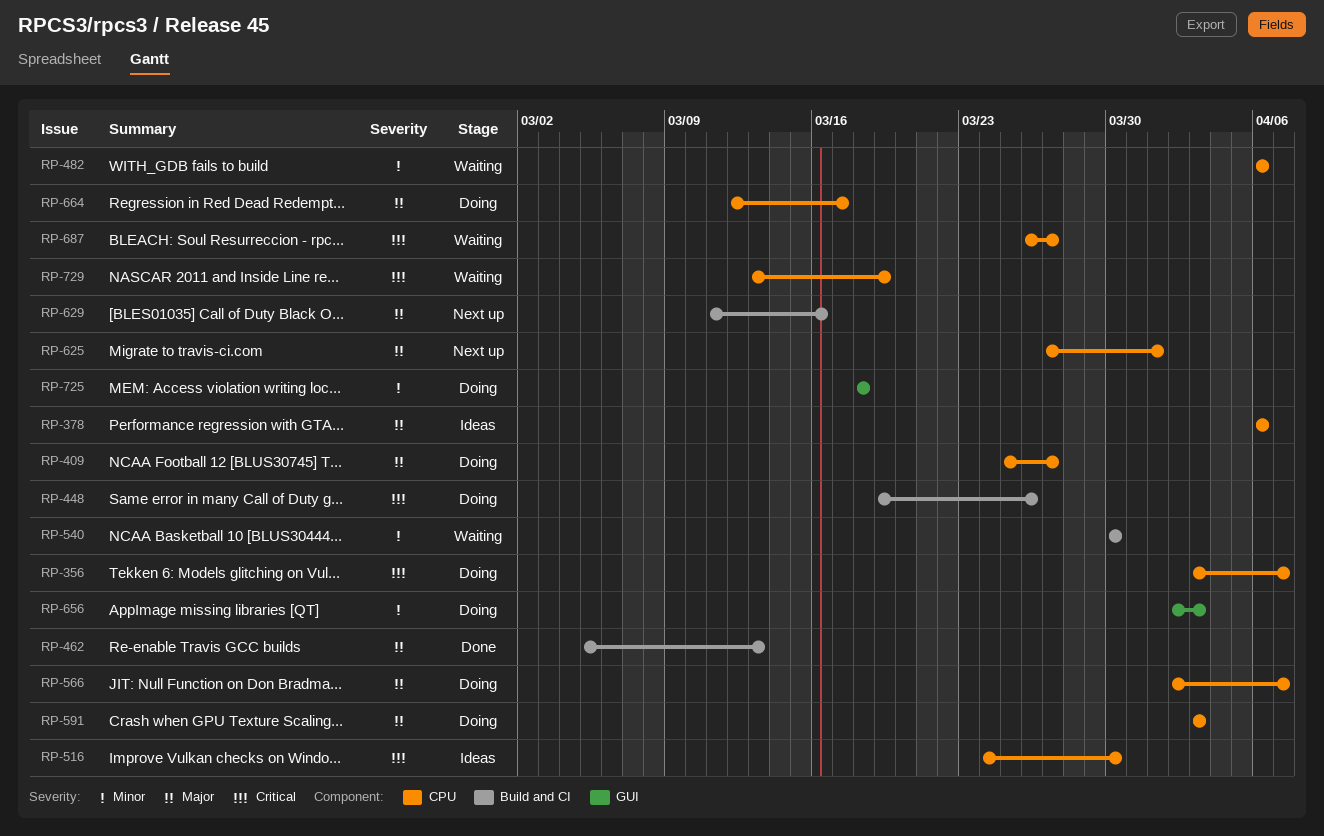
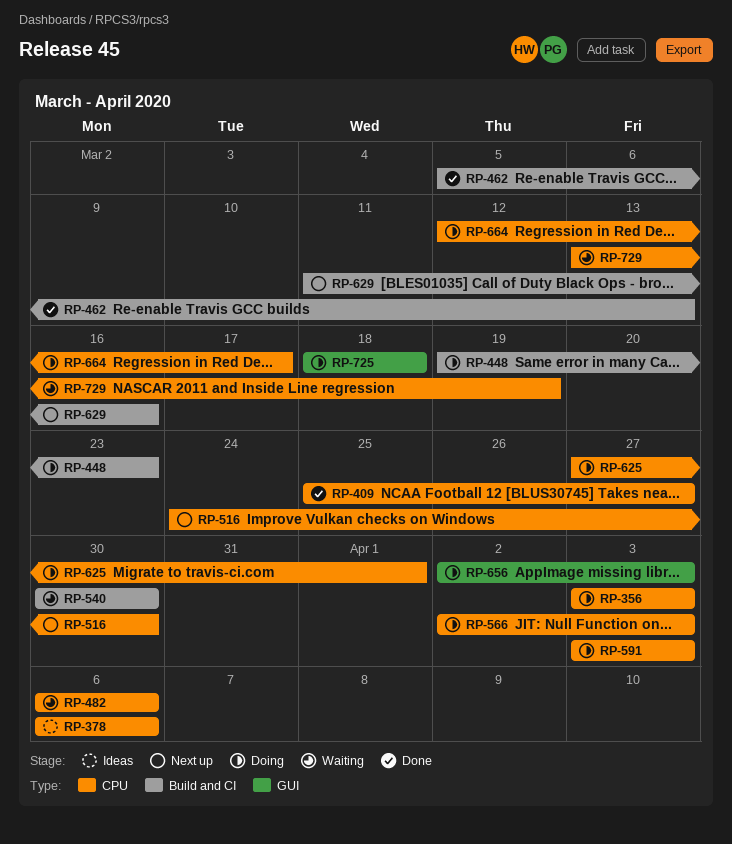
RP-356, due: Apr 7 -> Apr 3
RP-409, status: Doing -> Done
RP-448, due: Mar 26 -> Mar 23
RP-516, status: Ideas -> Next up
RP-566, due: Apr 7 -> Apr 3
RP-625, status: Next up -> Doing
RP-687: present -> none

